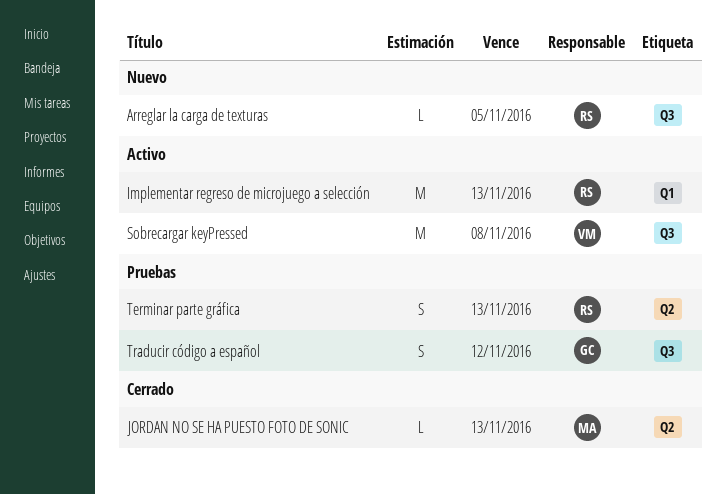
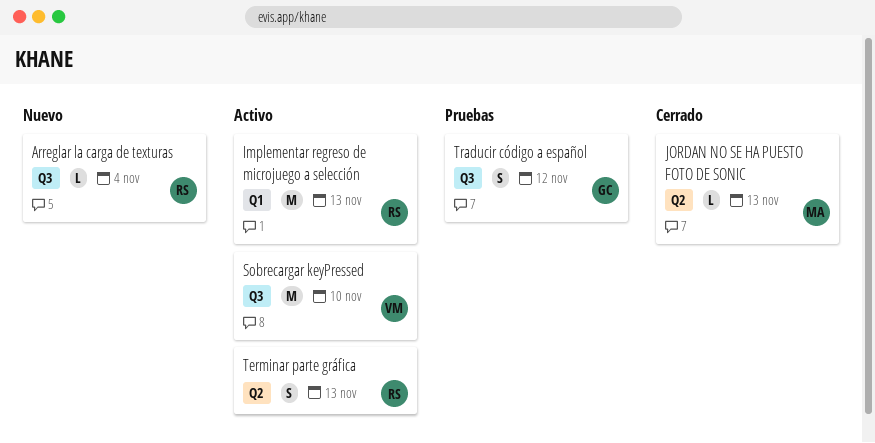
Arreglar la carga de texturas, due: Nov 5 -> Nov 4
Sobrecargar keyPressed, due: Nov 8 -> Nov 10
Terminar parte gráfica, status: Pruebas -> Activo

